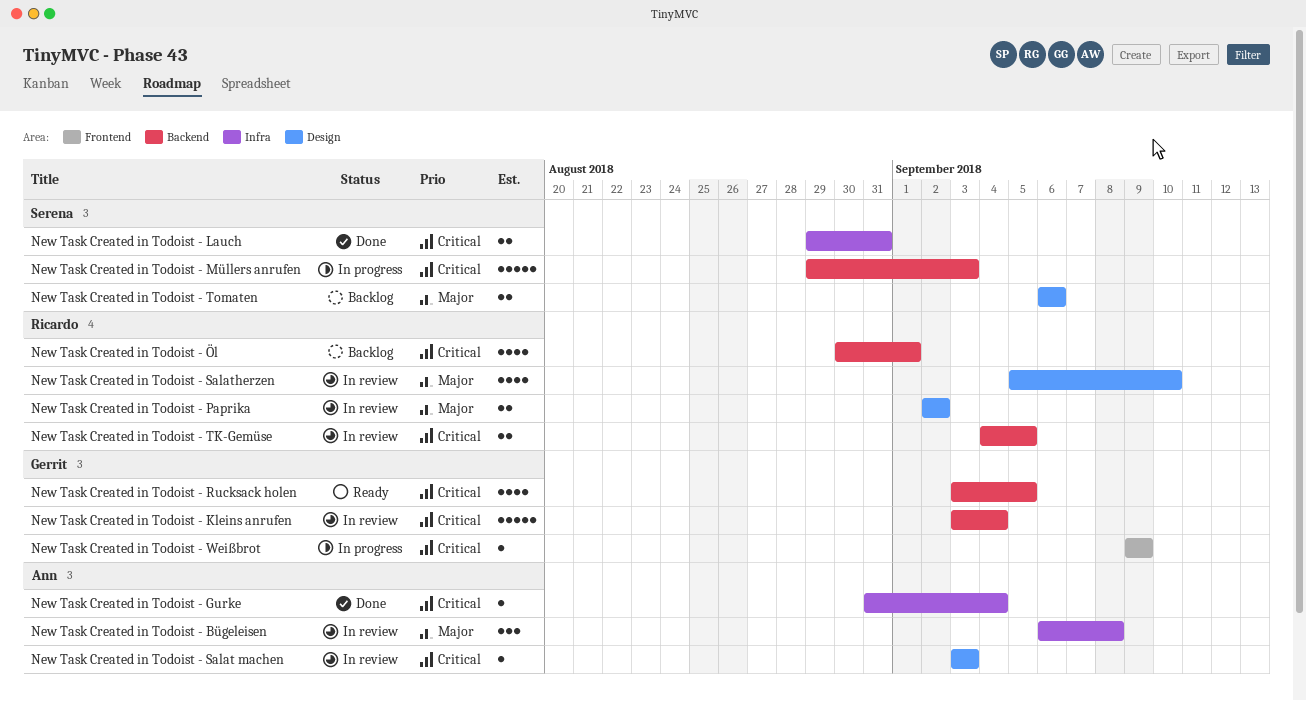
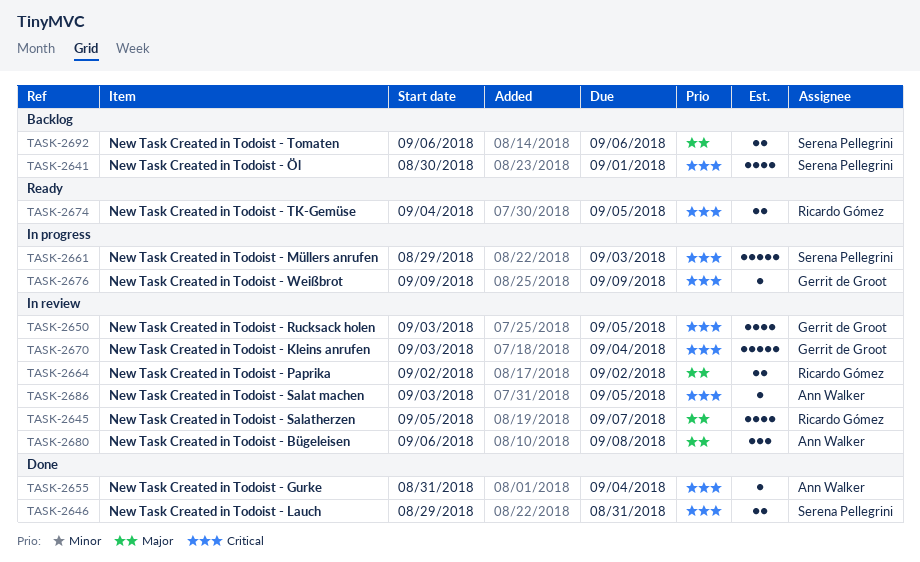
New Task Created in Todoist - Rucksack holen, status: Ready -> In review
New Task Created in Todoist - Salat machen, due: Sep 3 -> Sep 5
New Task Created in Todoist - Salatherzen, due: Sep 10 -> Sep 7
New Task Created in Todoist - TK-Gemüse, status: In review -> Ready
New Task Created in Todoist - Öl, owner: Ricardo Gómez -> Serena Pellegrini

